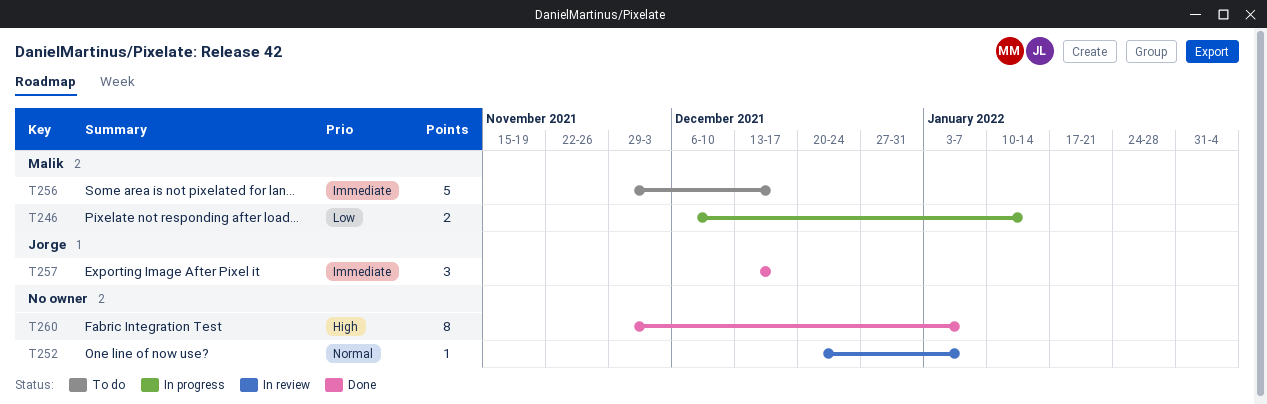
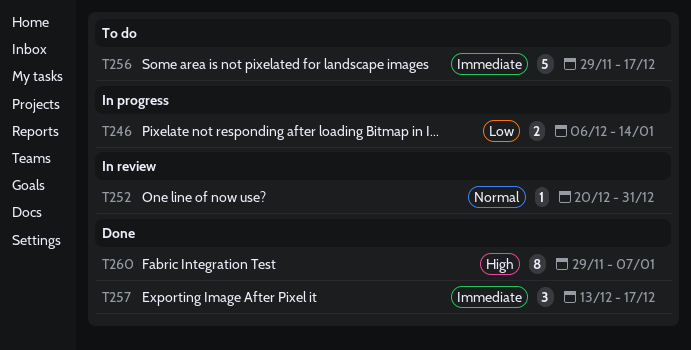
T252, due: Jan 7 -> Dec 31

